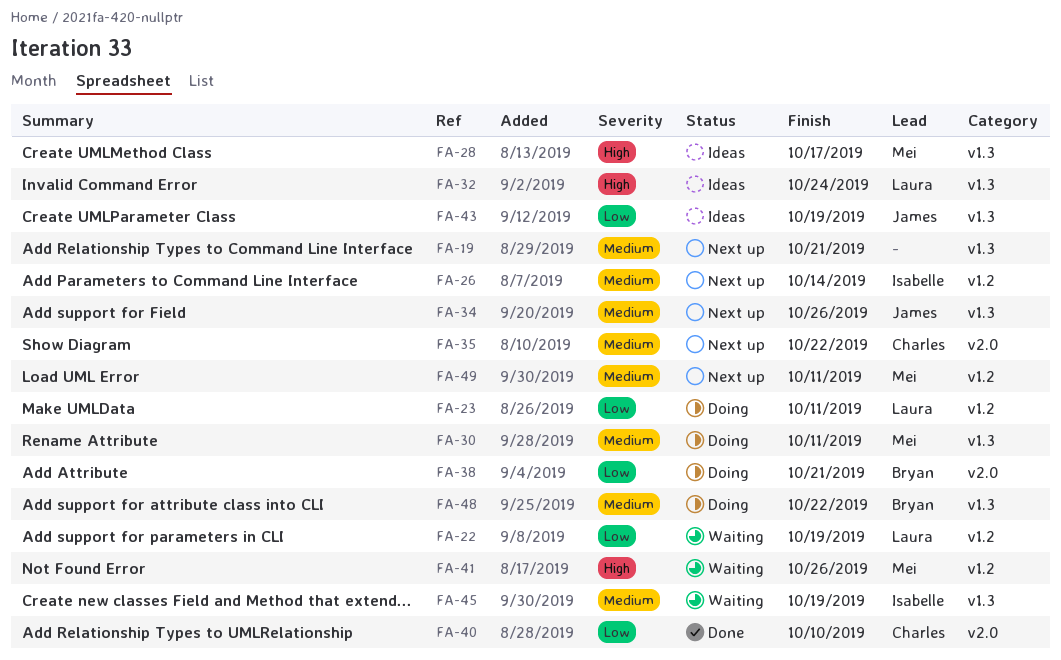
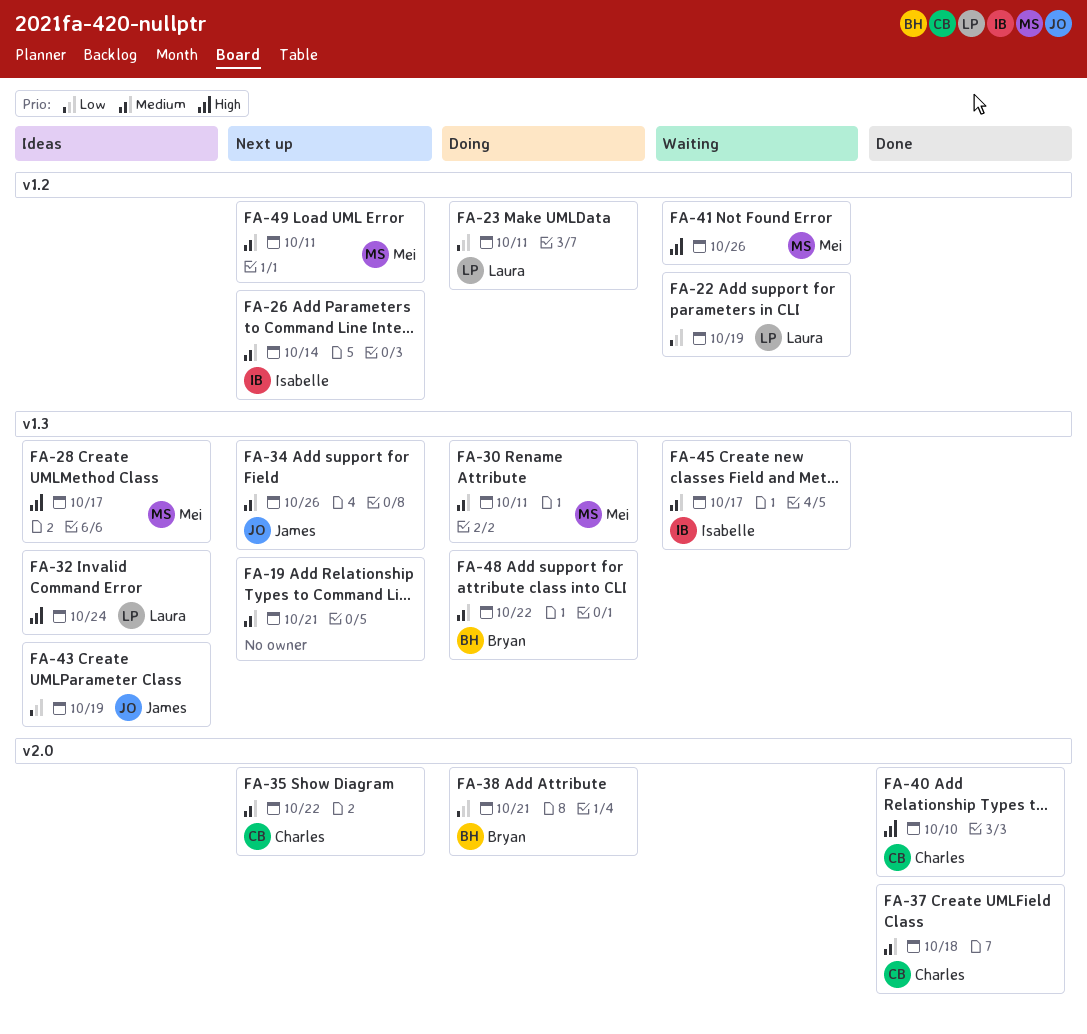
FA-37: none -> present
FA-40, priority: Low -> High
FA-45, due: Oct 19 -> Oct 17

